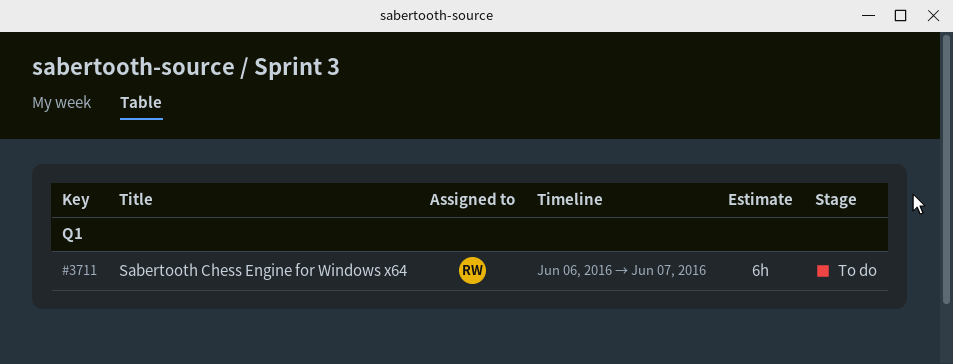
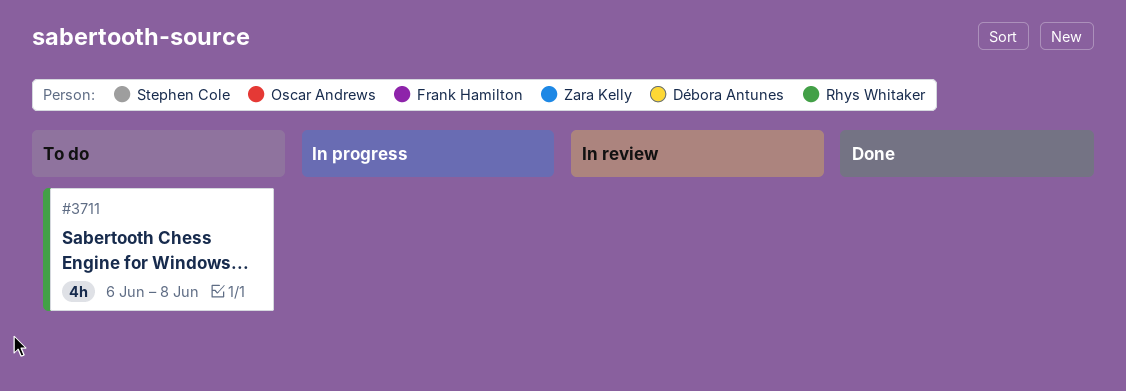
#3711, estimate: 6h -> 4h
#3711, due: Jun 7 -> Jun 8

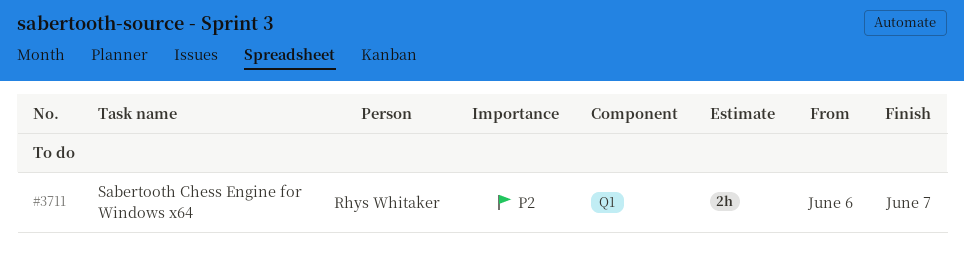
#3711, estimate: 4h -> 2h
#3711, due: Jun 8 -> Jun 7

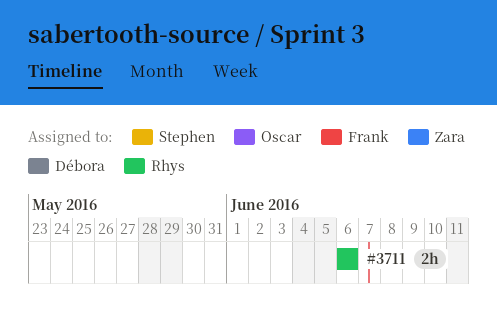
#3711, due: Jun 7 -> Jun 6

